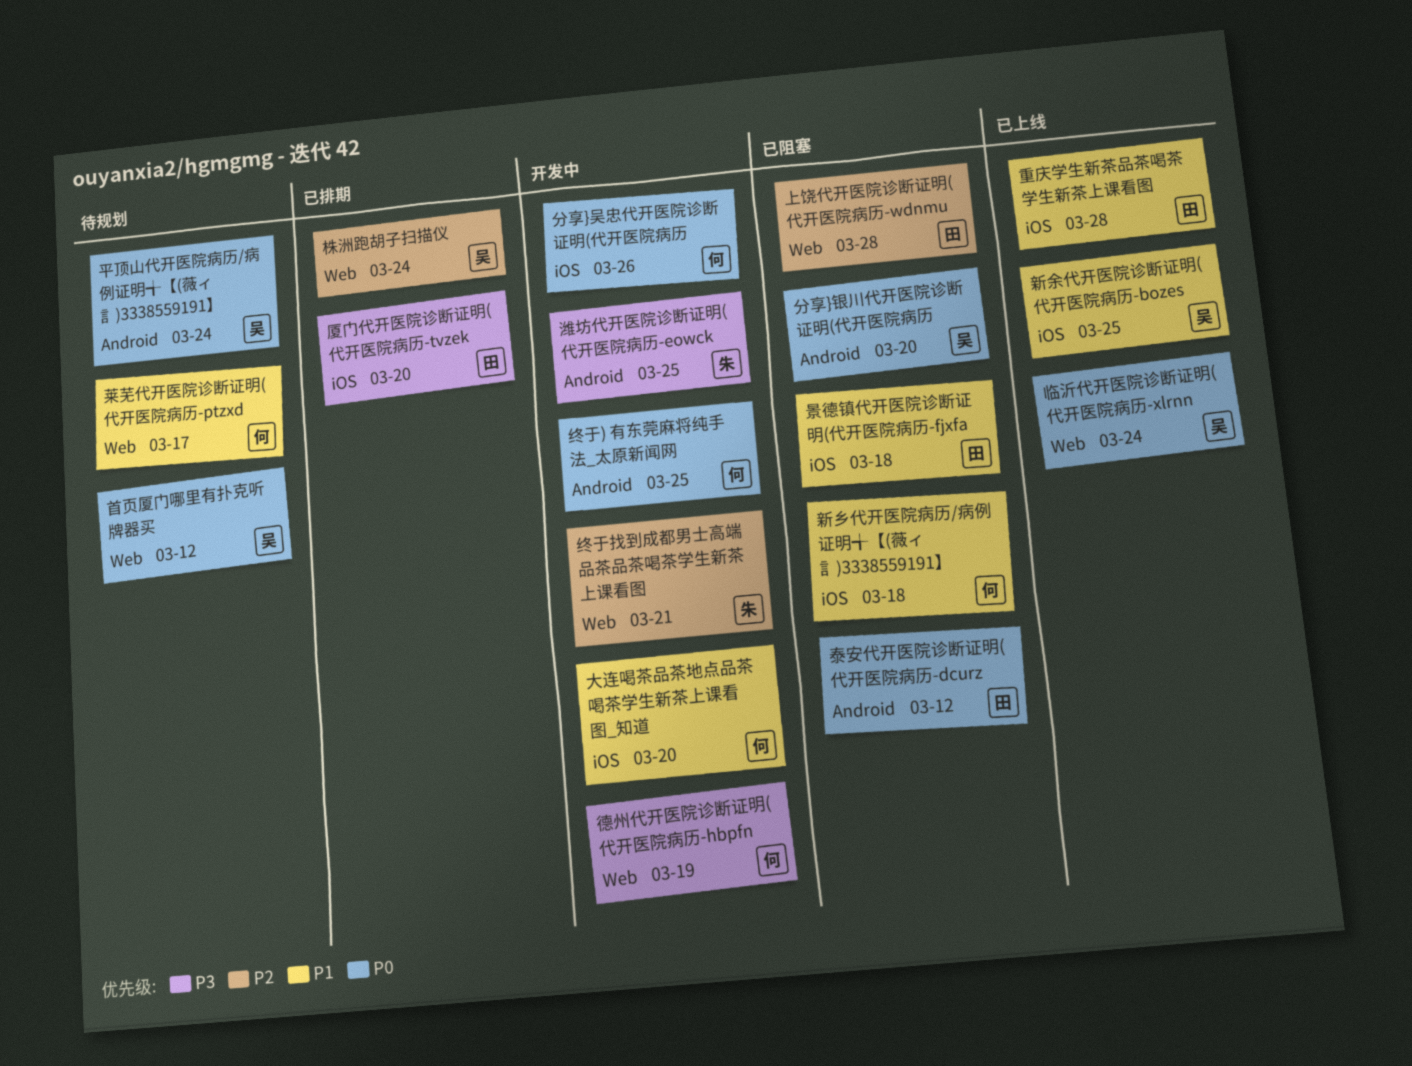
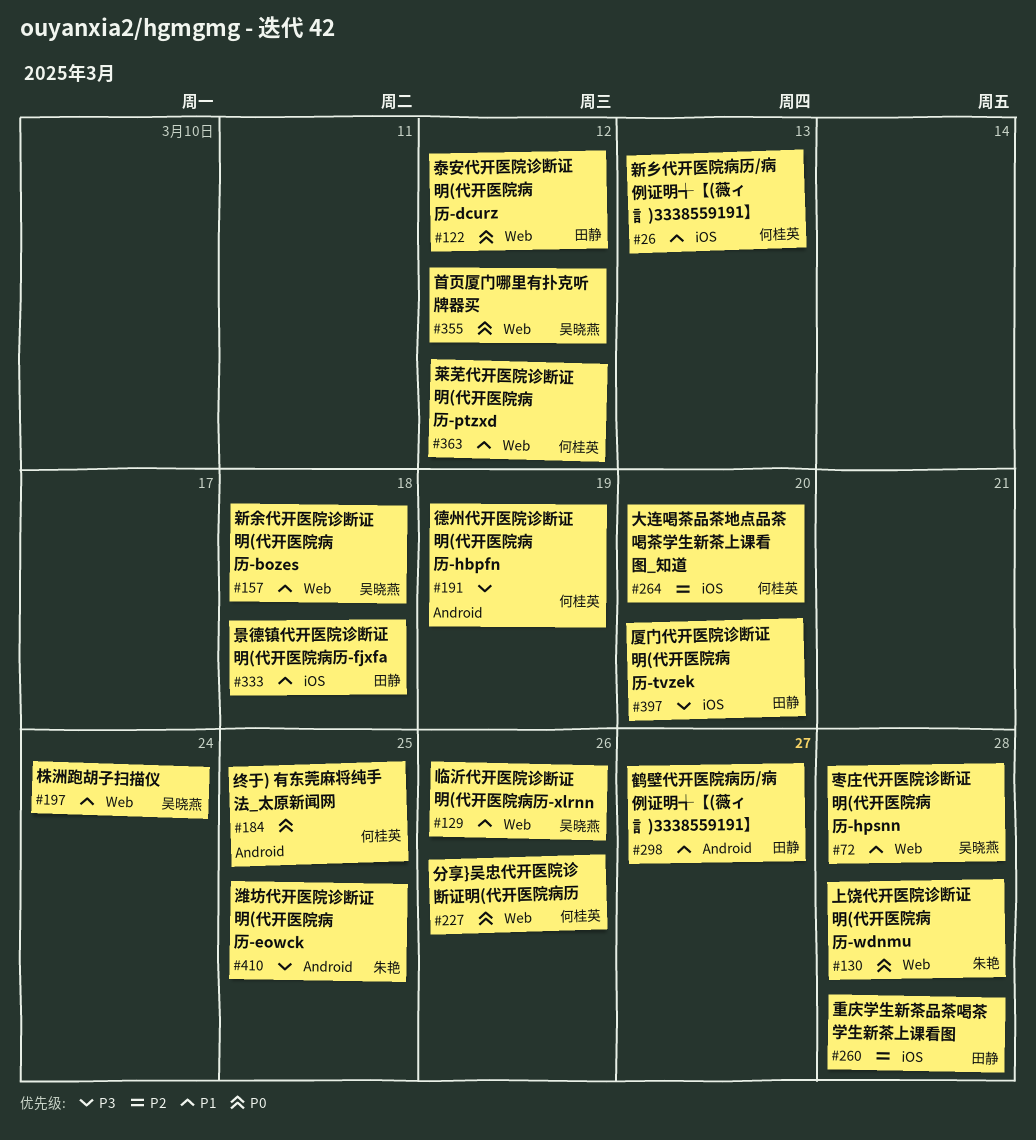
上饶代开医院诊断证明(代开医院病历-wdnmu, owner: 田静 -> 朱艳
上饶代开医院诊断证明(代开医院病历-wdnmu, priority: P2 -> P0
临沂代开医院诊断证明(代开医院病历-xlrnn, priority: P0 -> P1
临沂代开医院诊断证明(代开医院病历-xlrnn, due: Mar 24 -> Mar 26
分享}吴忠代开医院诊断证明(代开医院病历, label: iOS -> Web
分享}银川代开医院诊断证明(代开医院病历: present -> none
大连喝茶品茶地点品茶喝茶学生新茶上课看图_知道, priority: P1 -> P2
平顶山代开医院病历/病例证明╅【(薇ィ訁)3338559191】: present -> none
德州代开医院诊断证明(代开医院病历-hbpfn, label: Web -> Android
新乡代开医院病历/病例证明╅【(薇ィ訁)3338559191】, due: Mar 18 -> Mar 13
新余代开医院诊断证明(代开医院病历-bozes, label: iOS -> Web
新余代开医院诊断证明(代开医院病历-bozes, due: Mar 25 -> Mar 18
枣庄代开医院诊断证明(代开医院病历-hpsnn: none -> present
株洲跑胡子扫描仪, priority: P2 -> P1
泰安代开医院诊断证明(代开医院病历-dcurz, label: Android -> Web
终于找到成都男士高端品茶品茶喝茶学生新茶上课看图: present -> none
莱芜代开医院诊断证明(代开医院病历-ptzxd, due: Mar 17 -> Mar 12
重庆学生新茶品茶喝茶学生新茶上课看图, priority: P1 -> P2
鹤壁代开医院病历/病例证明╅【(薇ィ訁)3338559191】: none -> present

